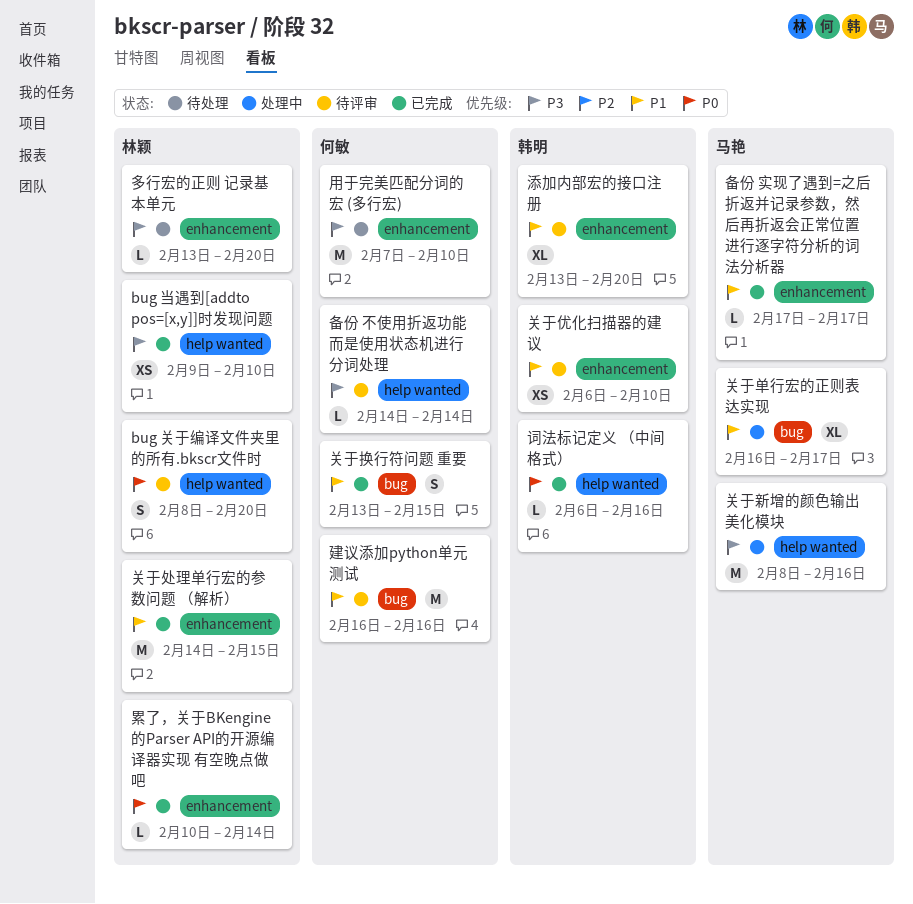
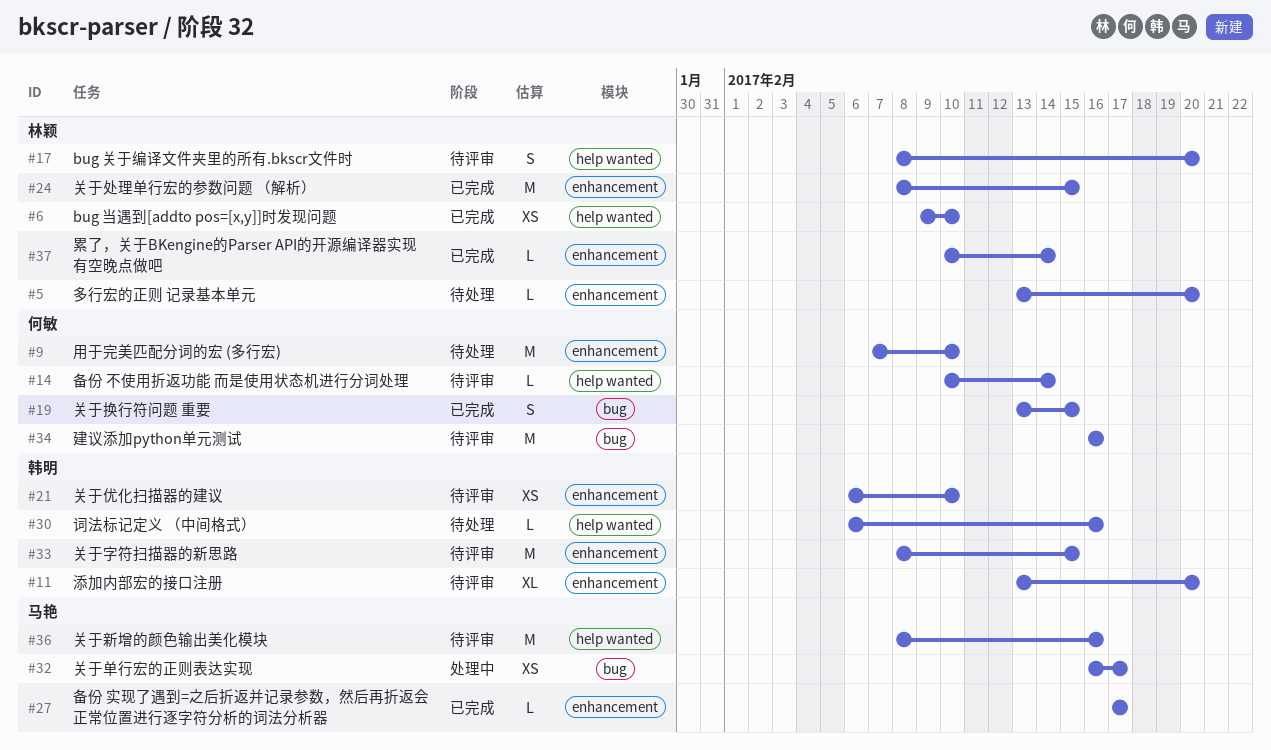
关于单行宏的正则表达实现, estimate: XL -> XS
关于处理单行宏的参数问题 （解析）, start: Feb 14 -> Feb 8
关于字符扫描器的新思路: none -> present
关于新增的颜色输出美化模块, status: 处理中 -> 待评审
备份 不使用折返功能 而是使用状态机进行分词处理, start: Feb 14 -> Feb 10
词法标记定义 （中间格式）, status: 已完成 -> 待处理

